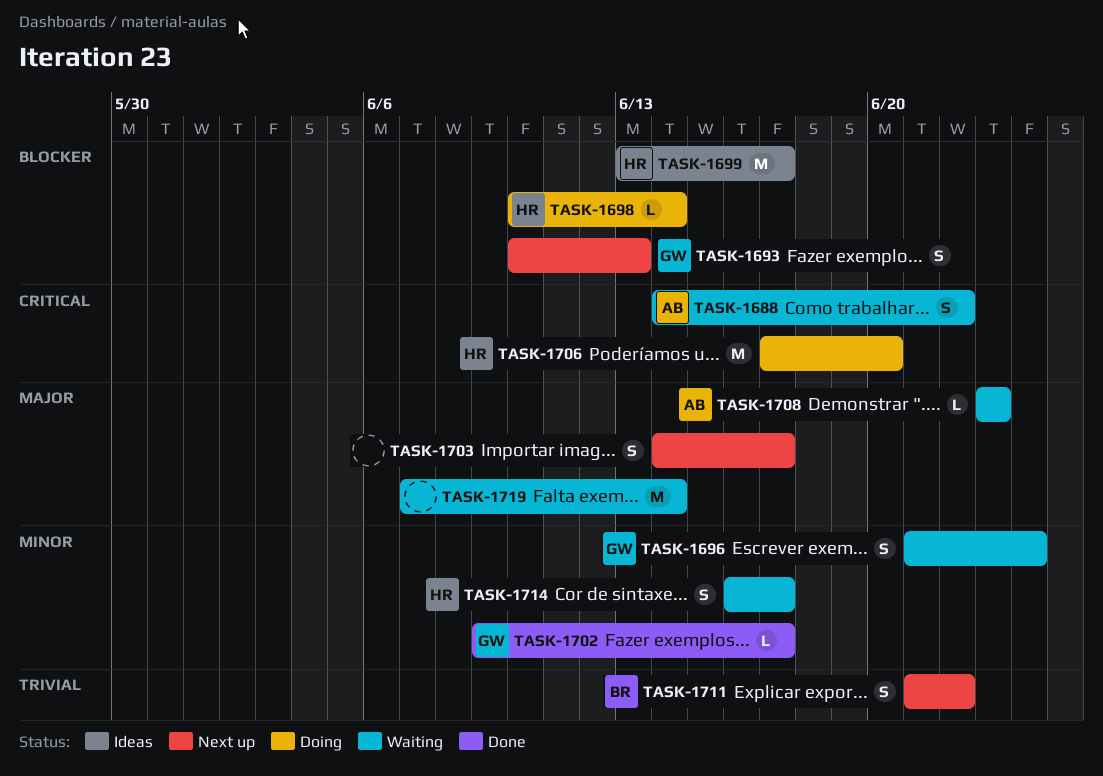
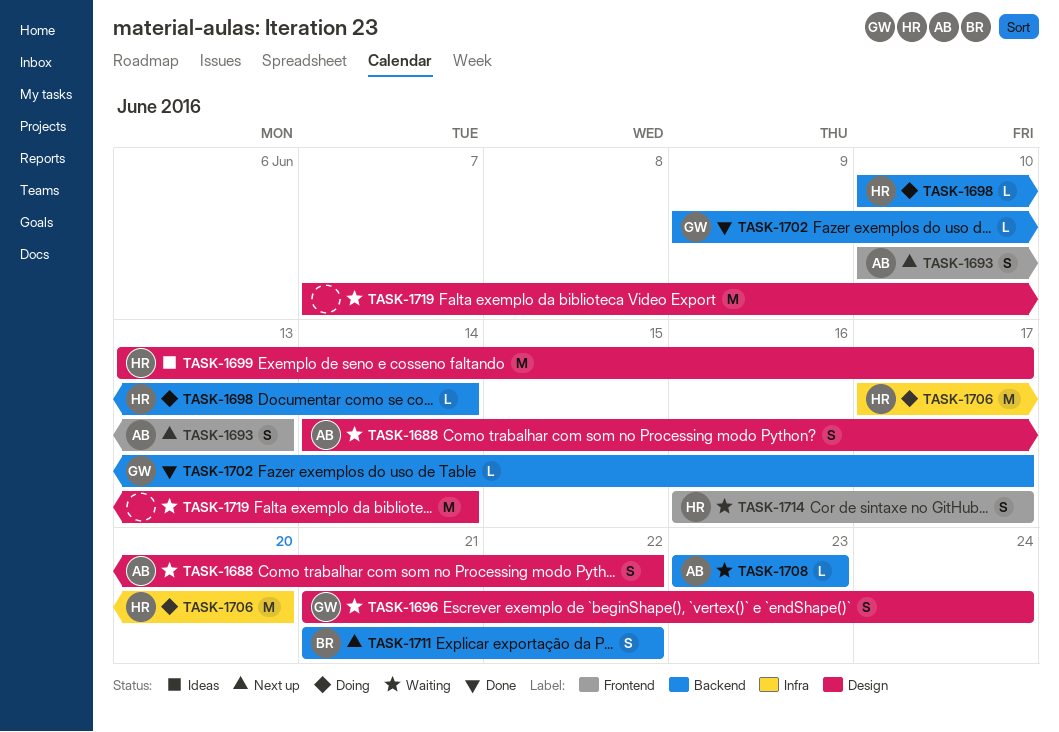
TASK-1693, owner: GW -> AB
TASK-1703: present -> none

